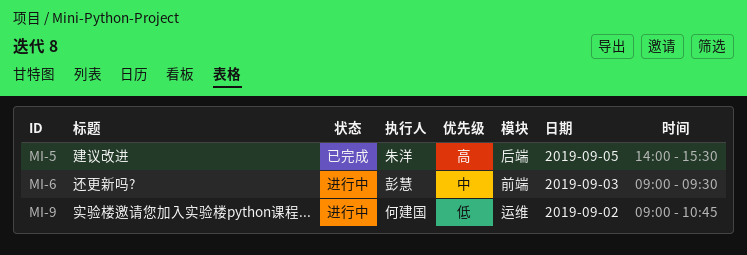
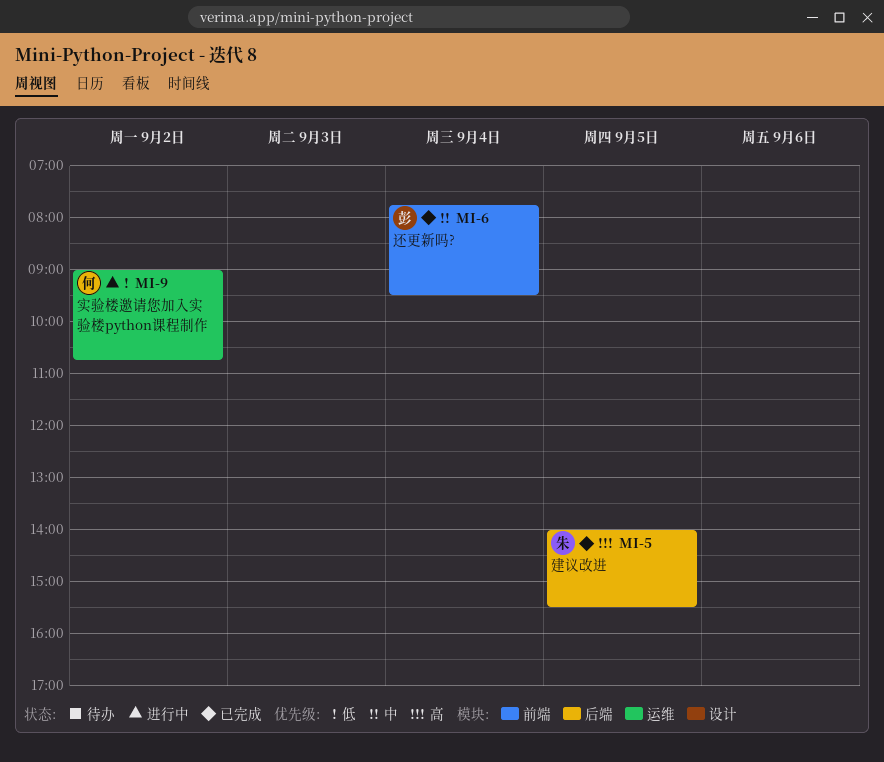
MI-6, status: 进行中 -> 已完成
MI-6, day: Sep 3 -> Sep 4
MI-6, begins: 09:00 -> 07:45

